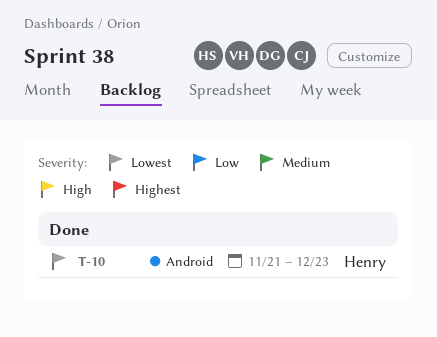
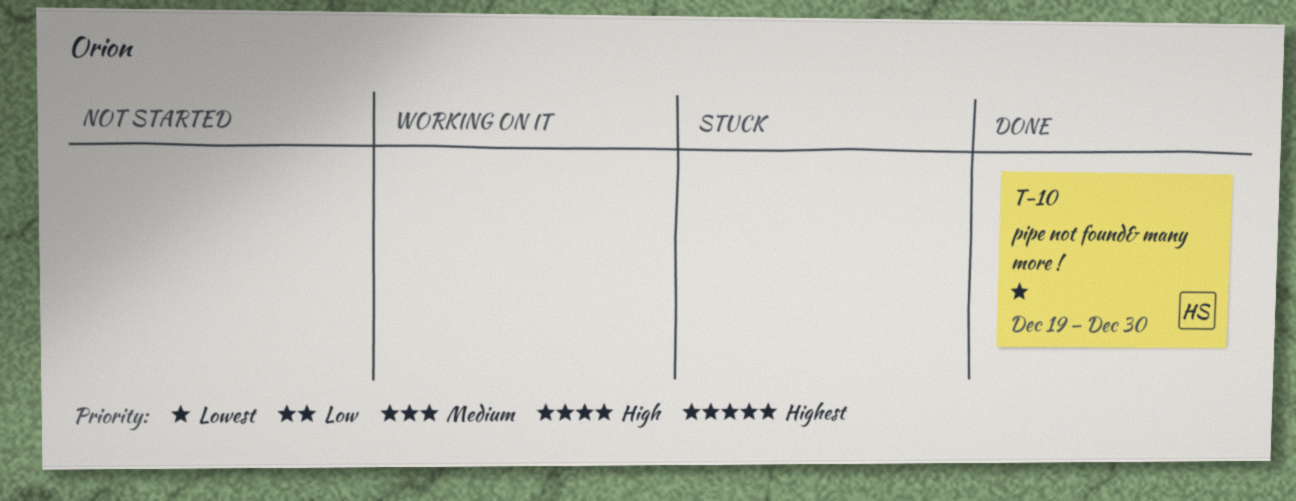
T-10, start: Nov 21 -> Dec 19
T-10, due: Dec 23 -> Dec 30

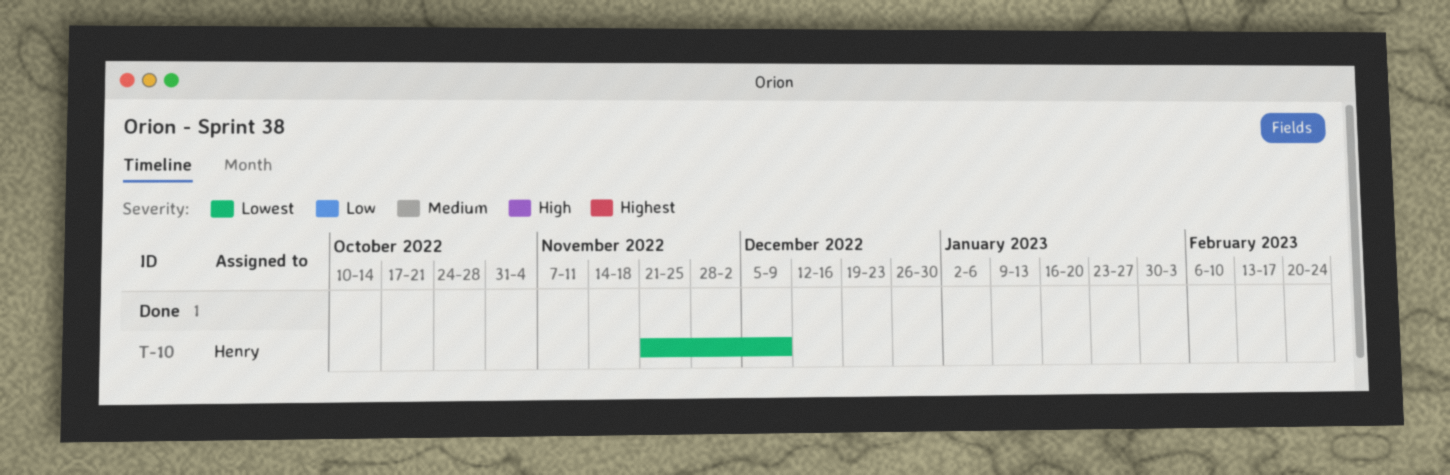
T-10, start: Dec 19 -> Nov 21
T-10, due: Dec 30 -> Dec 9

